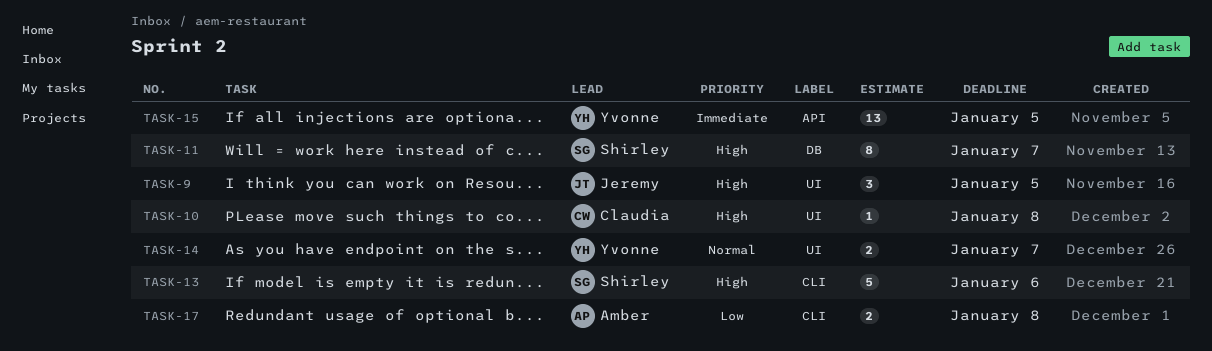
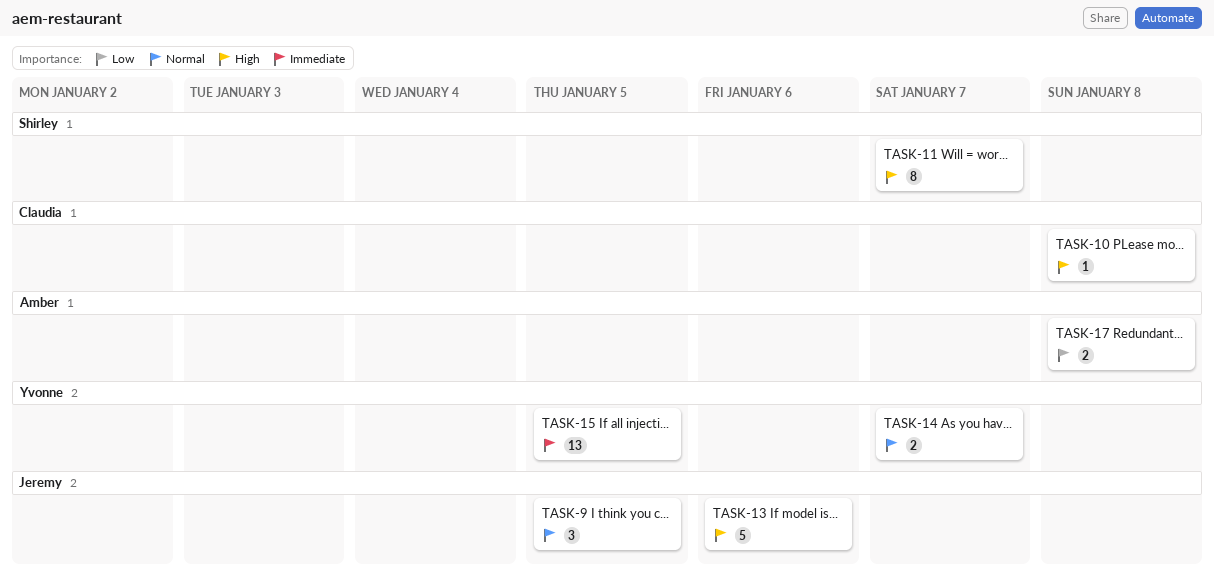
TASK-9, priority: High -> Normal
TASK-13, owner: Shirley -> Jeremy

